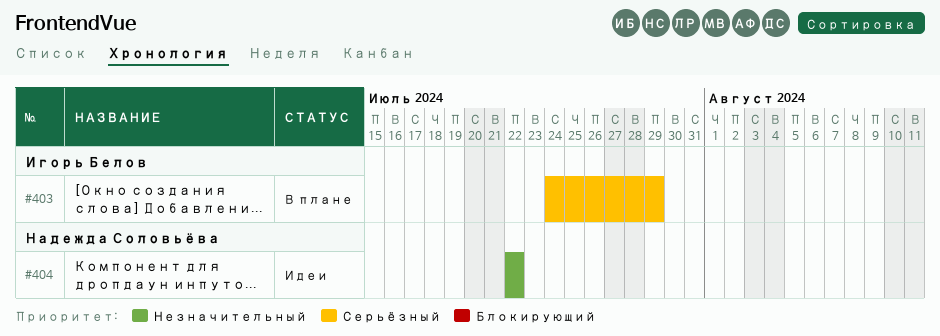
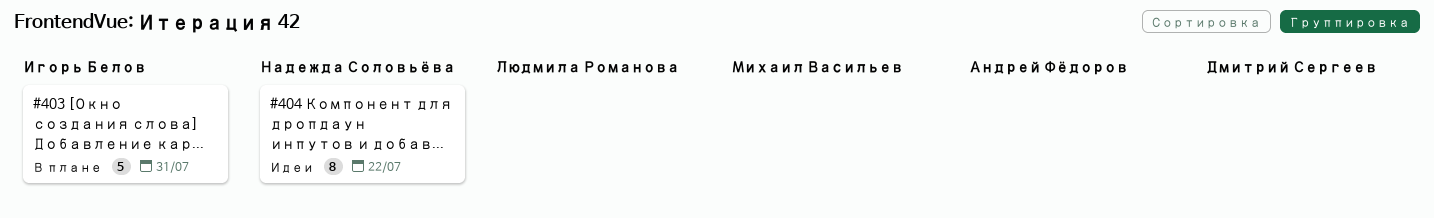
#403, due: Jul 29 -> Jul 31

